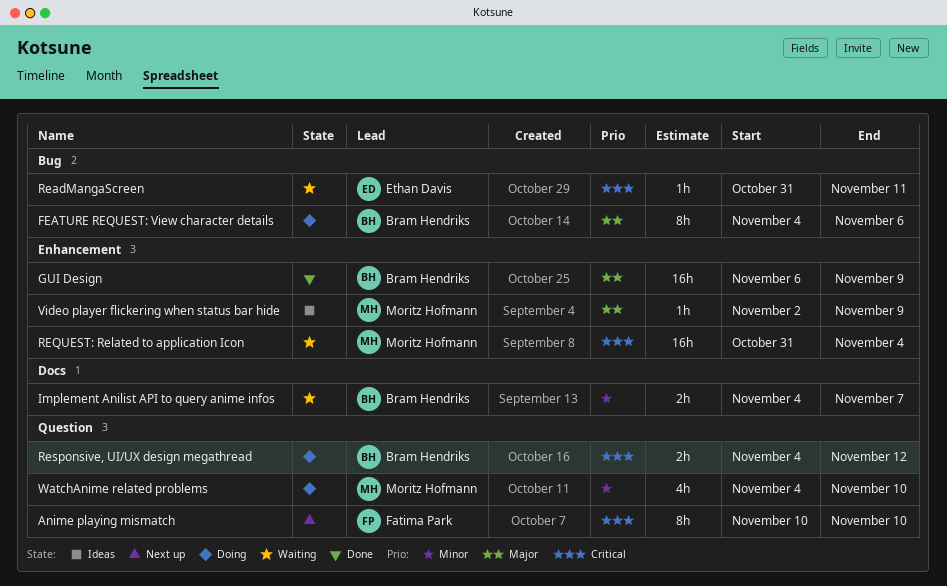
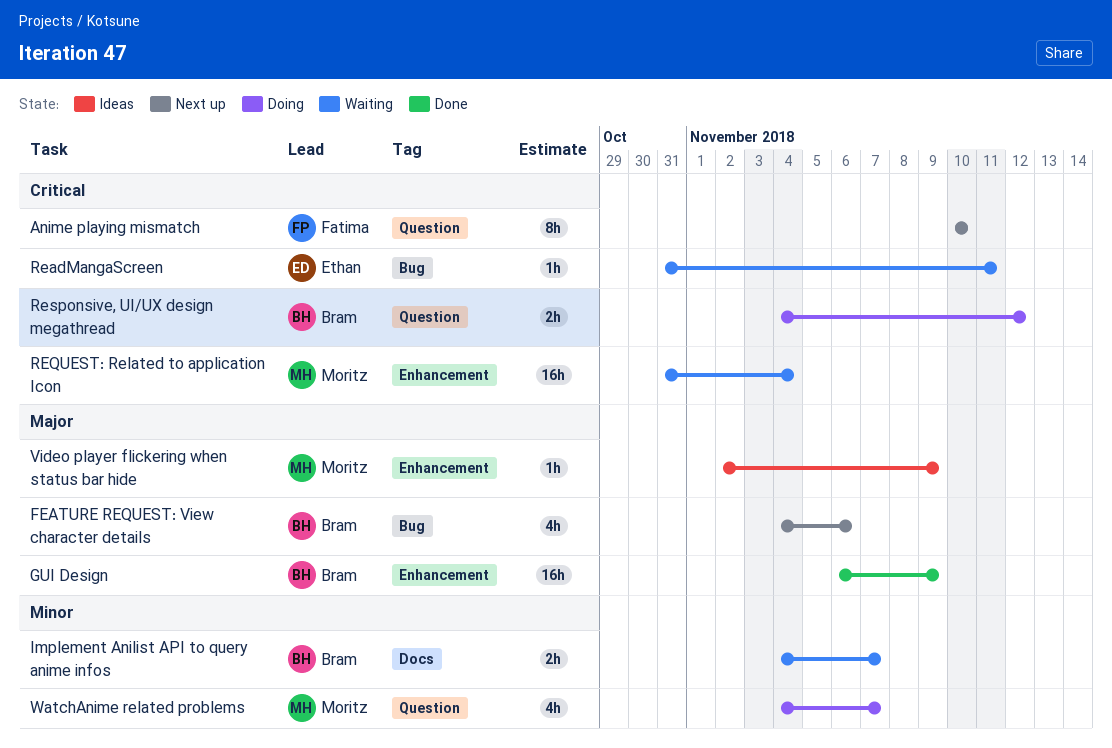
FEATURE REQUEST: View character details, status: Doing -> Next up
FEATURE REQUEST: View character details, estimate: 8h -> 4h
WatchAnime related problems, due: Nov 10 -> Nov 7

